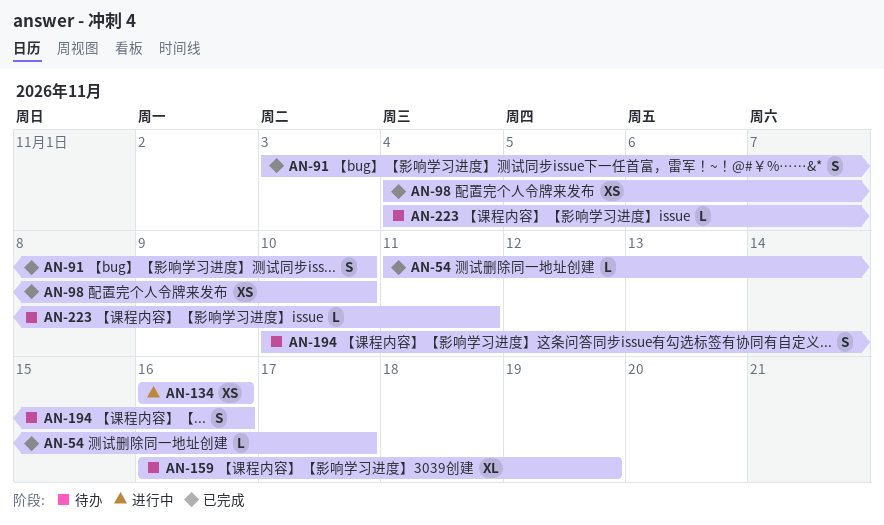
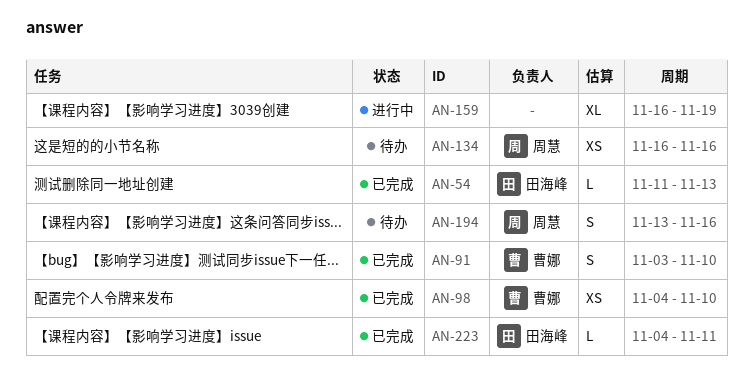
AN-54, due: Nov 17 -> Nov 13
AN-134, status: 进行中 -> 待办
AN-159, status: 待办 -> 进行中
AN-194, start: Nov 10 -> Nov 13
AN-223, status: 待办 -> 已完成

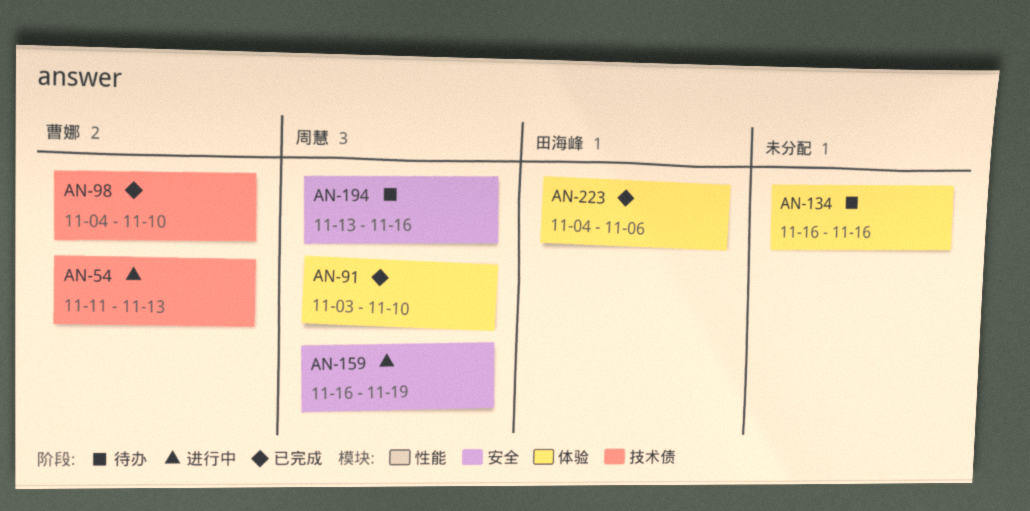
AN-54, status: 已完成 -> 进行中
AN-54, owner: 田海峰 -> 曹娜
AN-91, owner: 曹娜 -> 周慧
AN-134, owner: 周慧 -> none
AN-159, owner: none -> 周慧
AN-223, due: Nov 11 -> Nov 6

